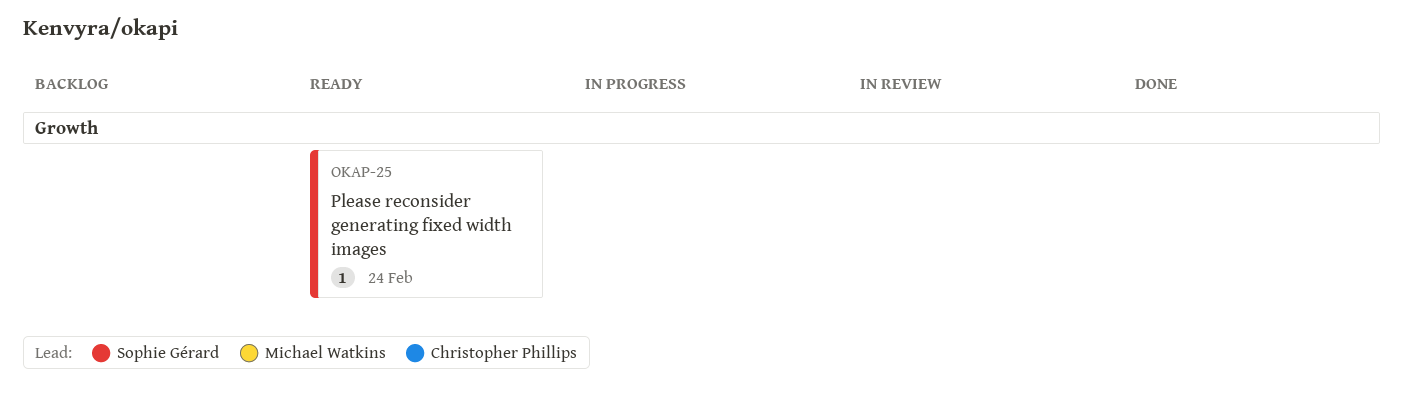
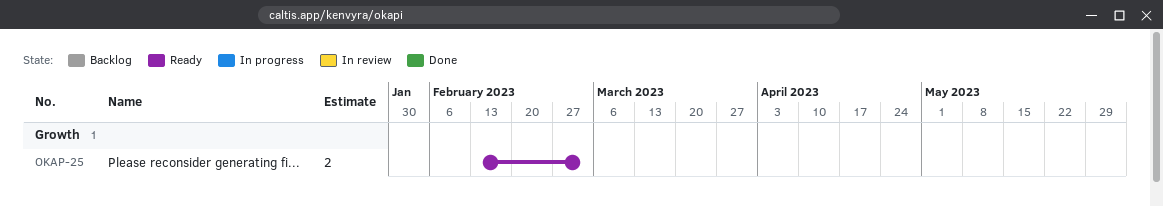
OKAP-25, estimate: 1 -> 2
OKAP-25, due: Feb 24 -> Mar 3

